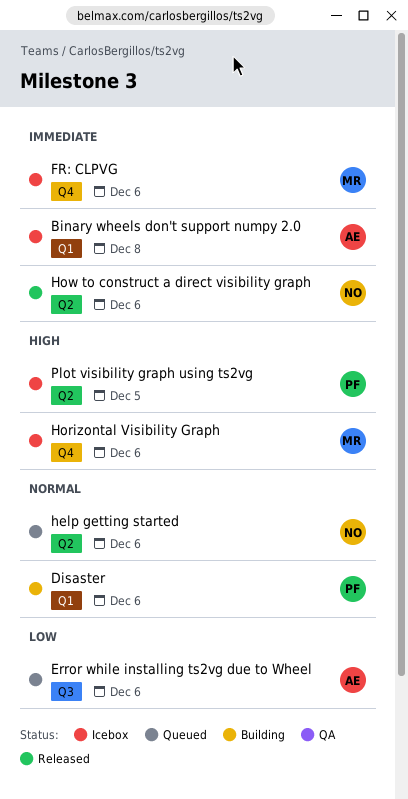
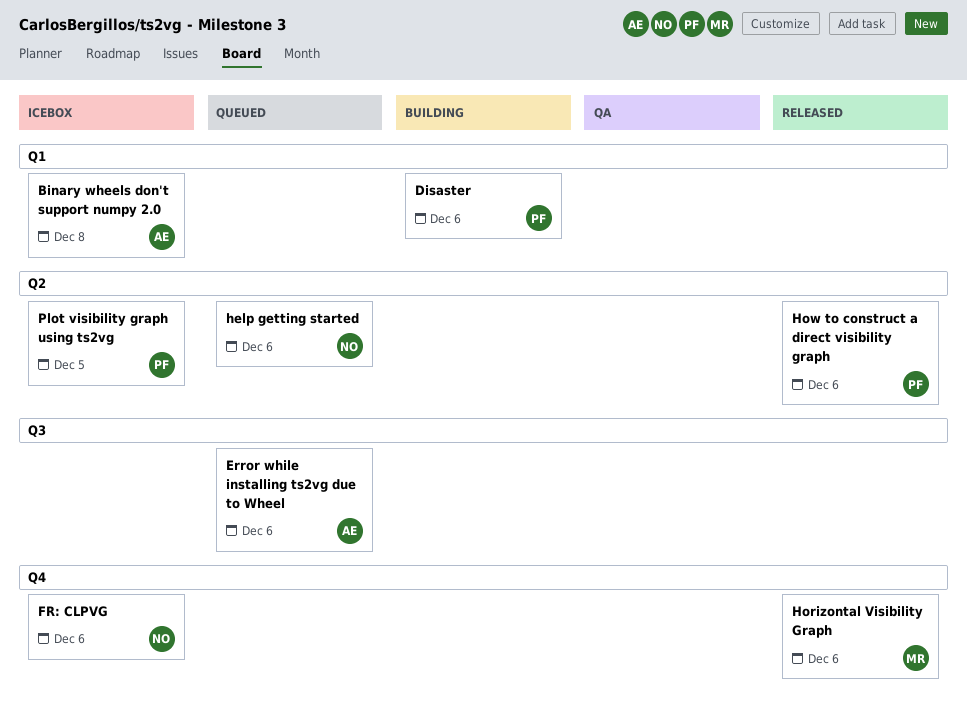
FR: CLPVG, owner: MR -> NO
Horizontal Visibility Graph, status: Icebox -> Released
How to construct a direct visibility graph, owner: NO -> PF

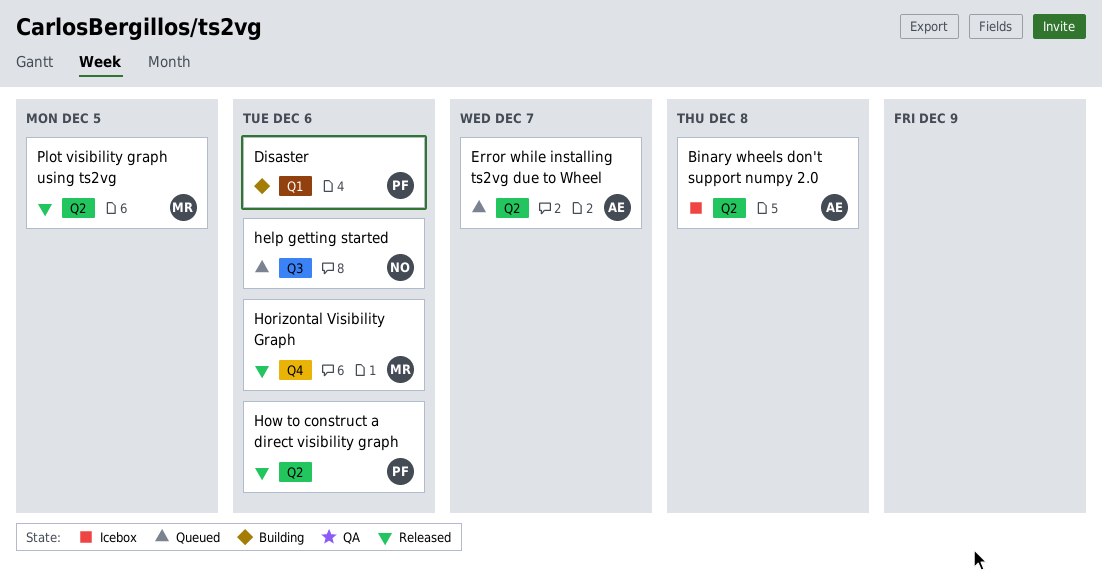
Binary wheels don't support numpy 2.0, label: Q1 -> Q2
Error while installing ts2vg due to Wheel, label: Q3 -> Q2
Error while installing ts2vg due to Wheel, due: Dec 6 -> Dec 7
FR: CLPVG: present -> none
help getting started, label: Q2 -> Q3
Plot visibility graph using ts2vg, status: Icebox -> Released
Plot visibility graph using ts2vg, owner: PF -> MR

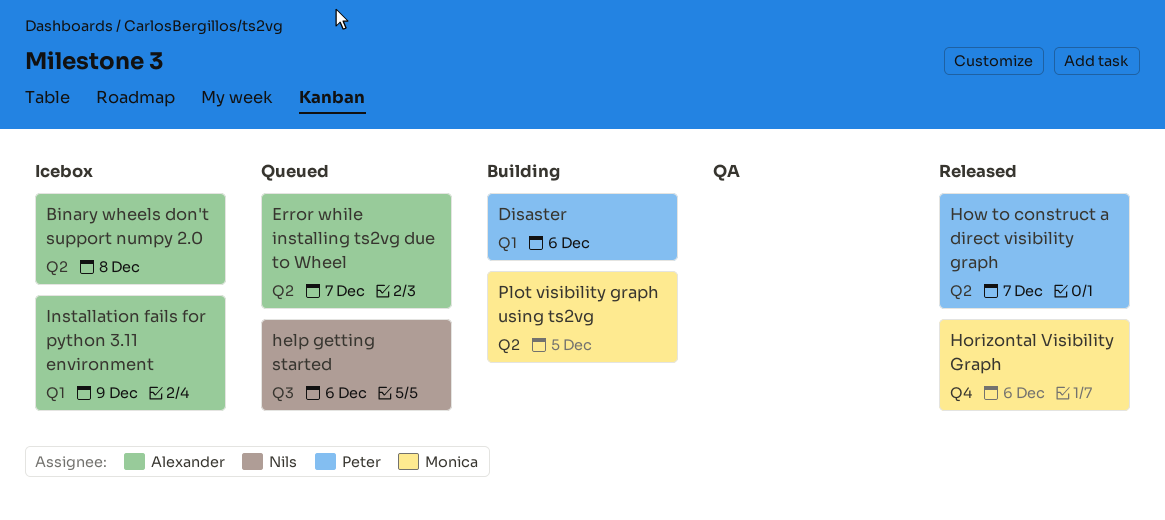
How to construct a direct visibility graph, due: Dec 6 -> Dec 7
Installation fails for python 3.11 environment: none -> present
Plot visibility graph using ts2vg, status: Released -> Building

